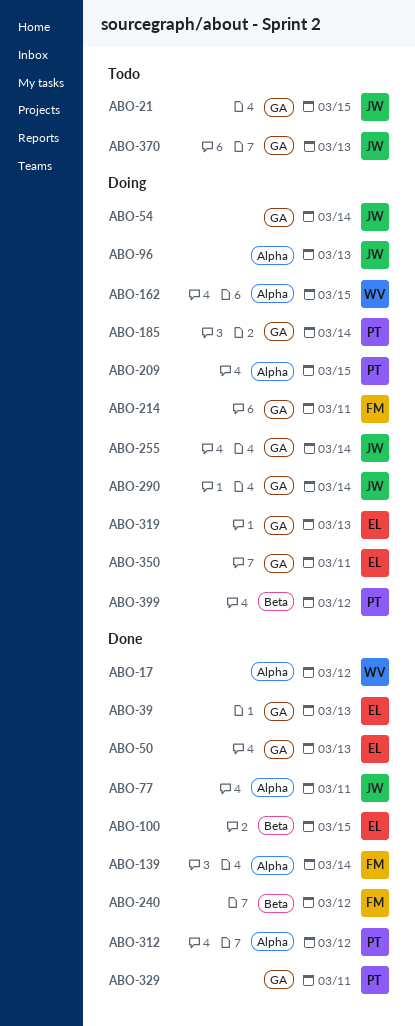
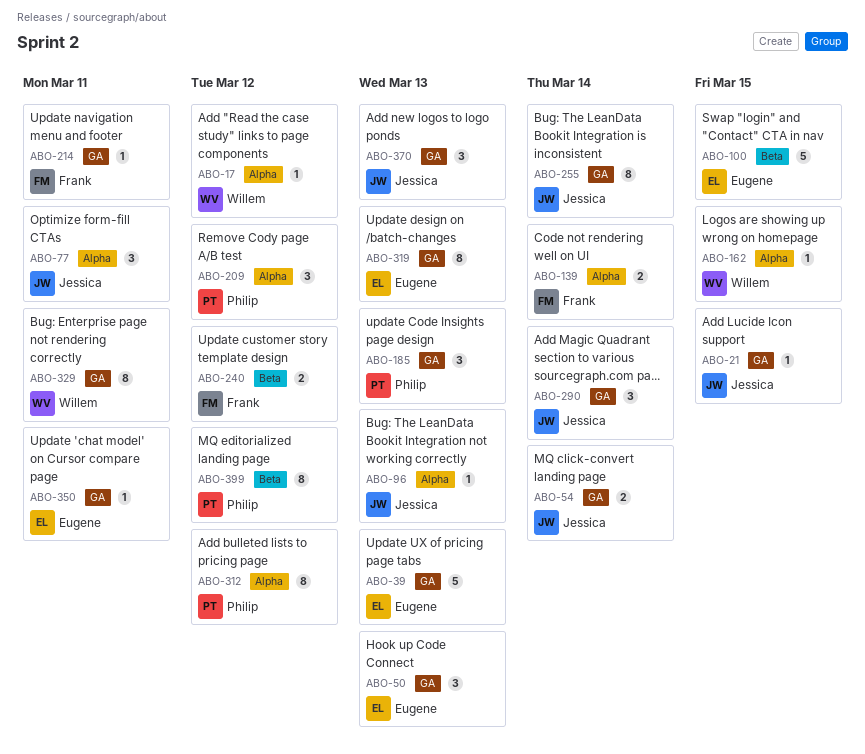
ABO-185, due: Mar 14 -> Mar 13
ABO-209, due: Mar 15 -> Mar 12
ABO-329, owner: Philip -> Willem

